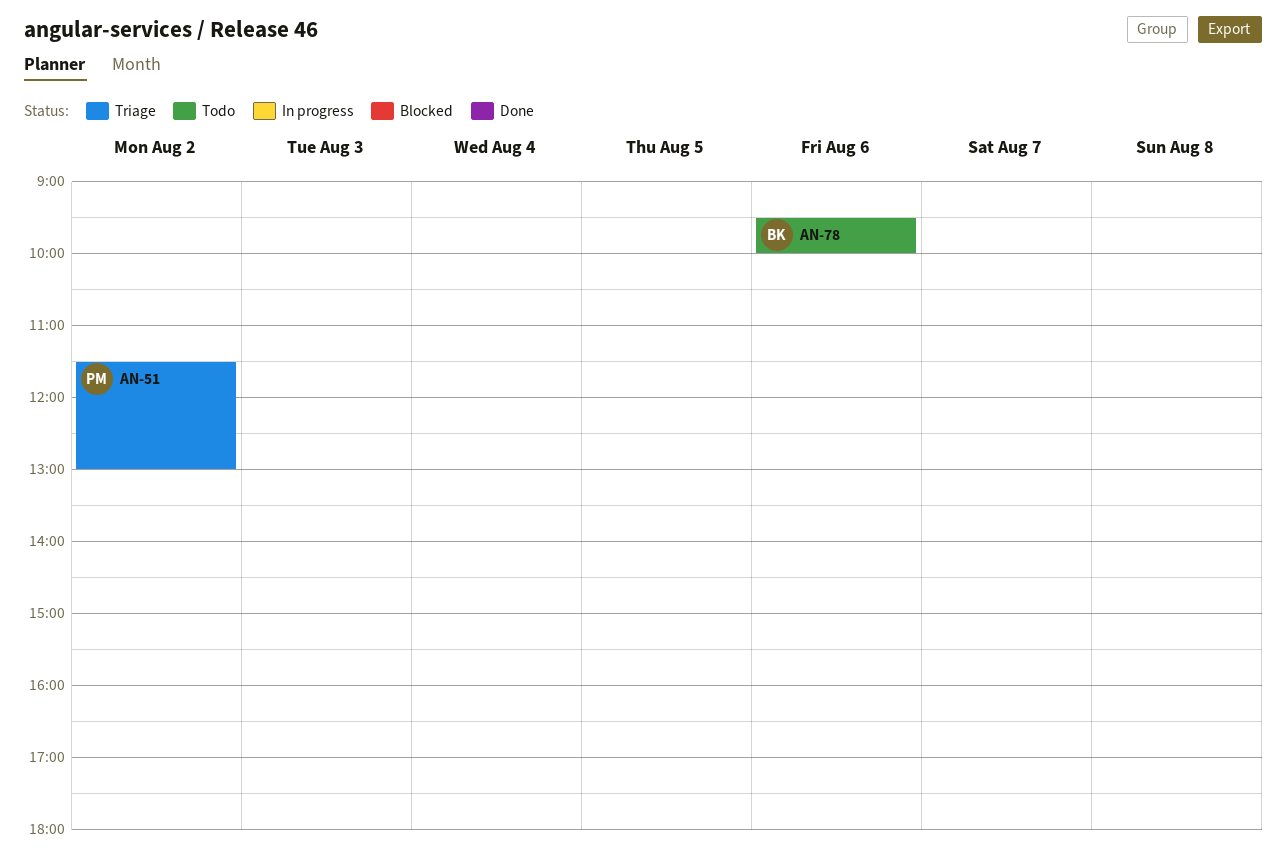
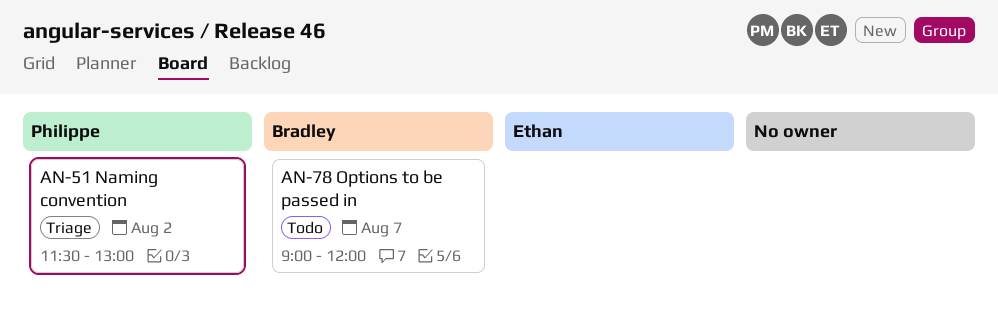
AN-78, day: Aug 6 -> Aug 7
AN-78, begins: 09:30 -> 09:00
AN-78, ends: 10:00 -> 12:00

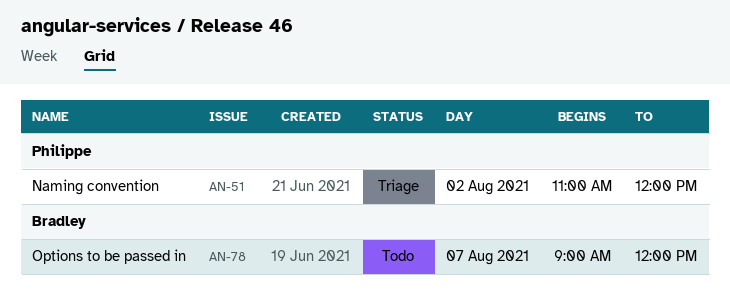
AN-51, begins: 11:30 -> 11:00
AN-51, ends: 13:00 -> 12:00

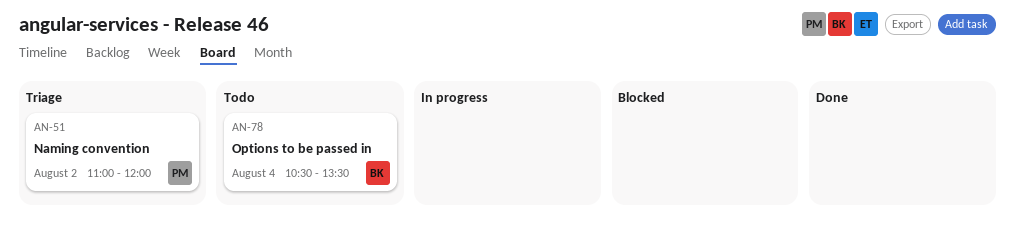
AN-78, day: Aug 7 -> Aug 4
AN-78, begins: 09:00 -> 10:30
AN-78, ends: 12:00 -> 13:30

